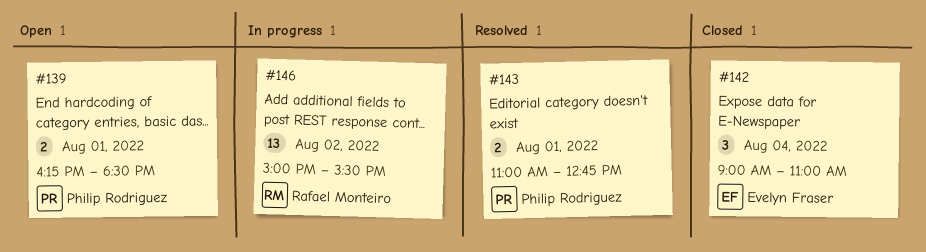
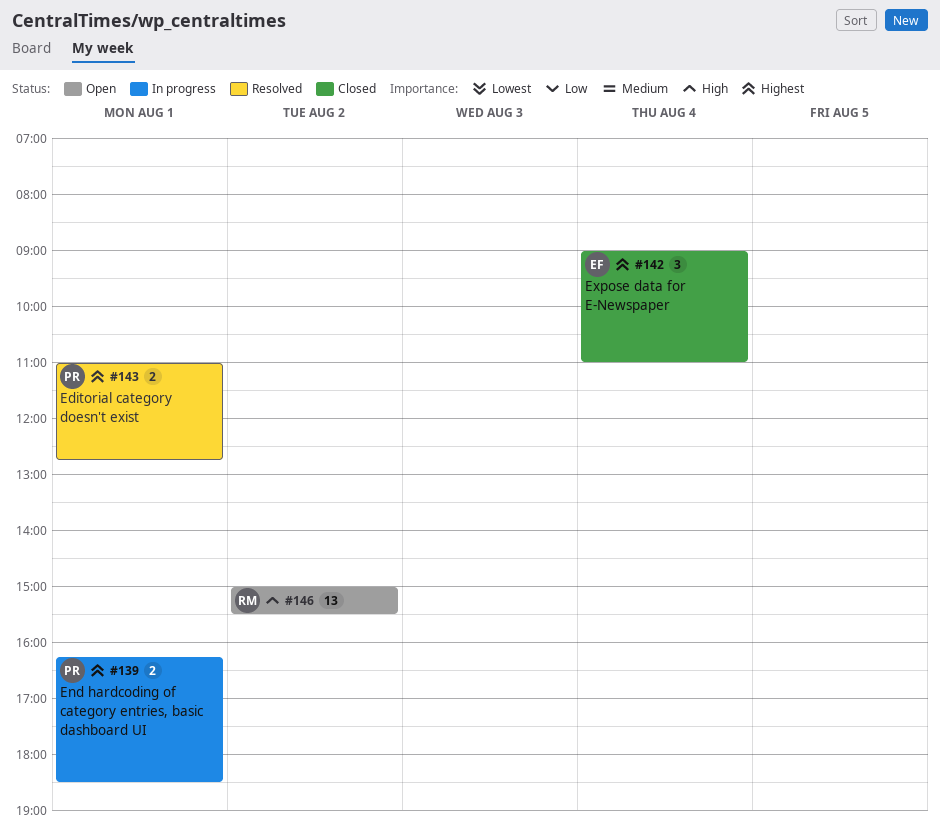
#139, status: Open -> In progress
#146, status: In progress -> Open

